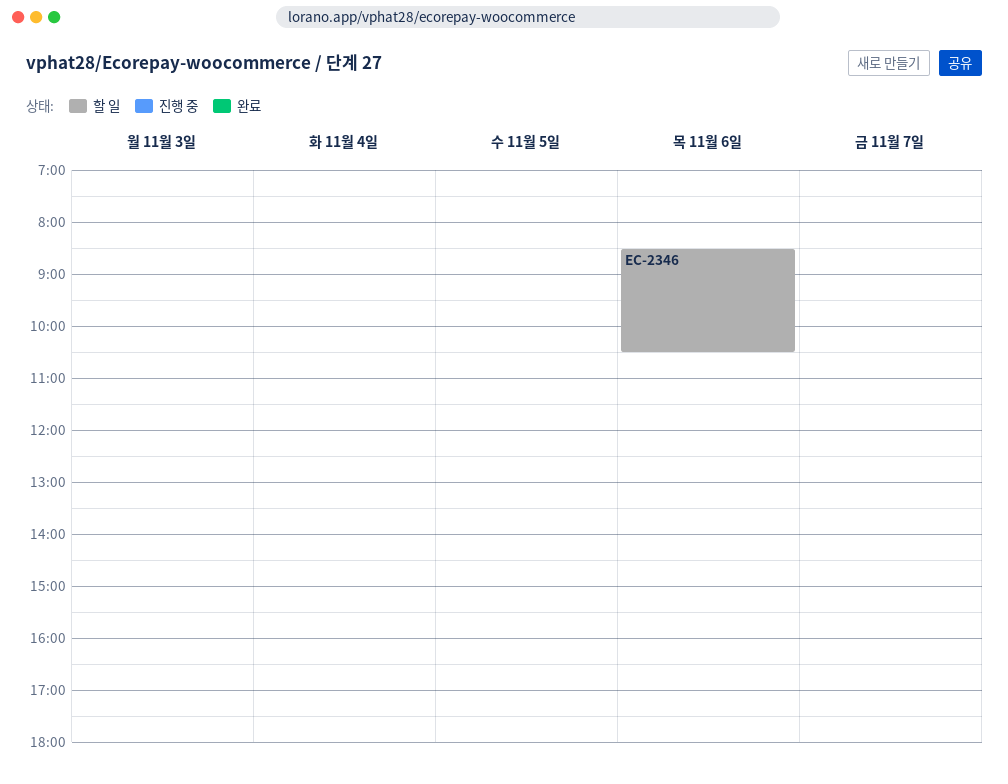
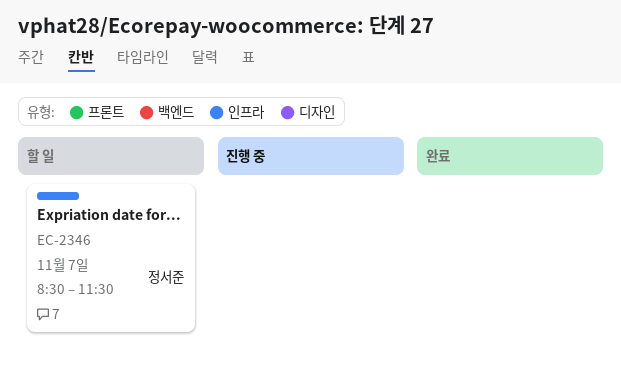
EC-2346, day: Nov 6 -> Nov 7
EC-2346, ends: 10:30 -> 11:30

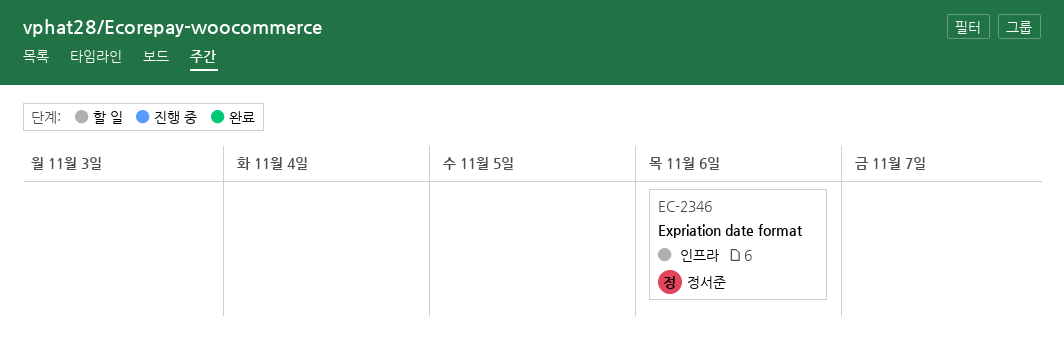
EC-2346, day: Nov 7 -> Nov 6

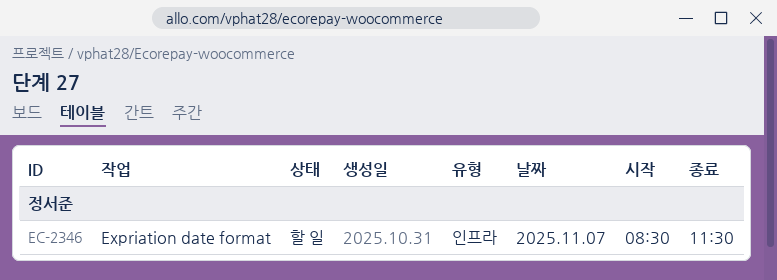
EC-2346, day: Nov 6 -> Nov 7

